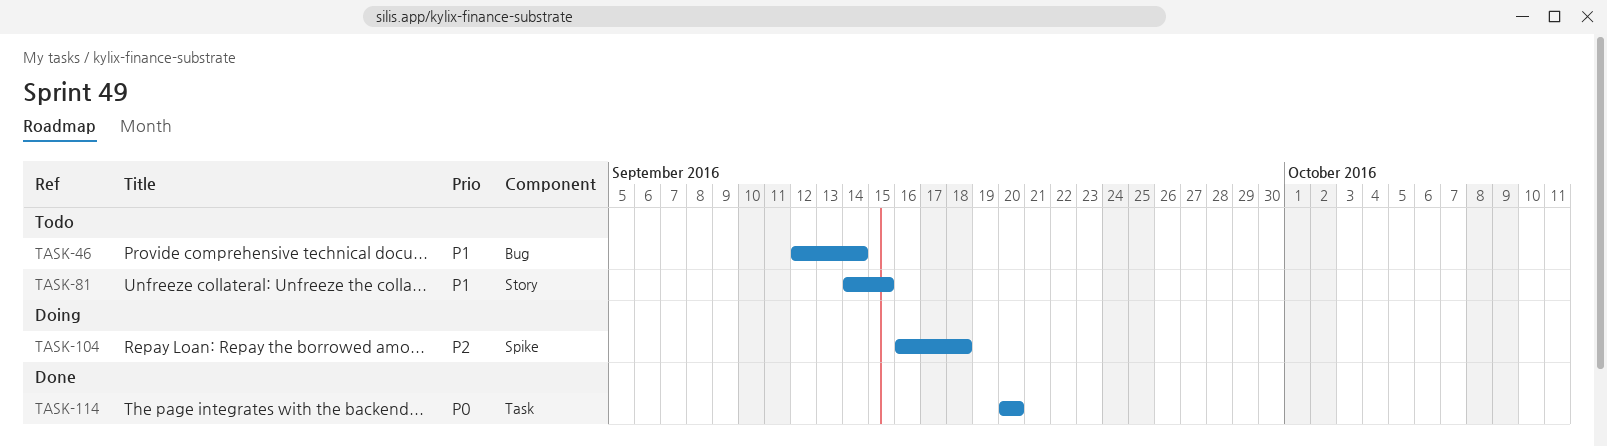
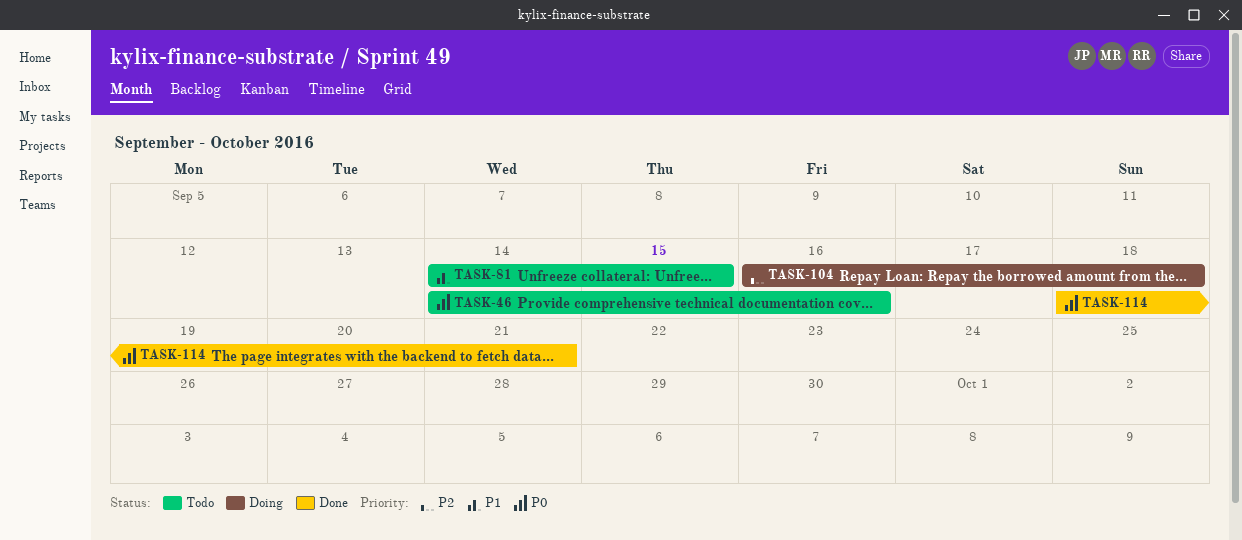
TASK-46, priority: P1 -> P0
TASK-46, start: Sep 12 -> Sep 14
TASK-46, due: Sep 14 -> Sep 16
TASK-114, start: Sep 20 -> Sep 18
TASK-114, due: Sep 20 -> Sep 21

